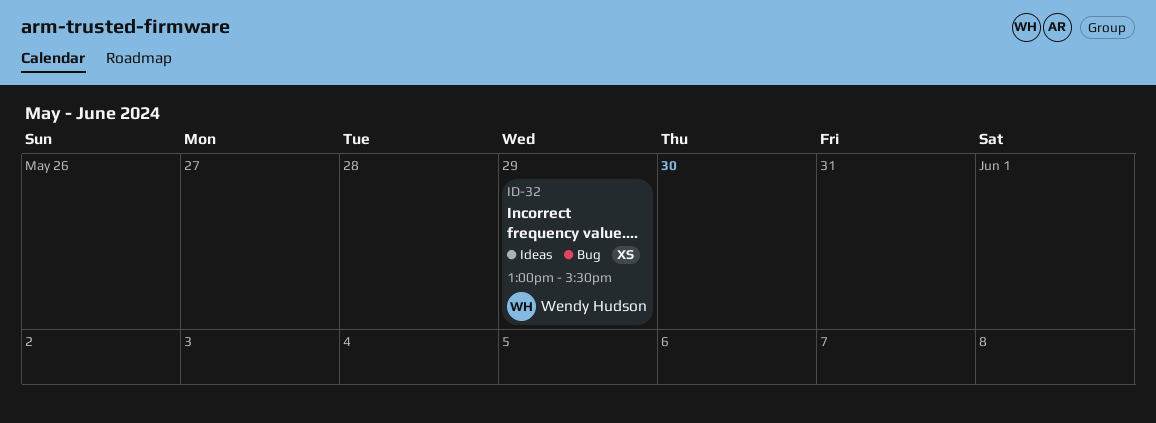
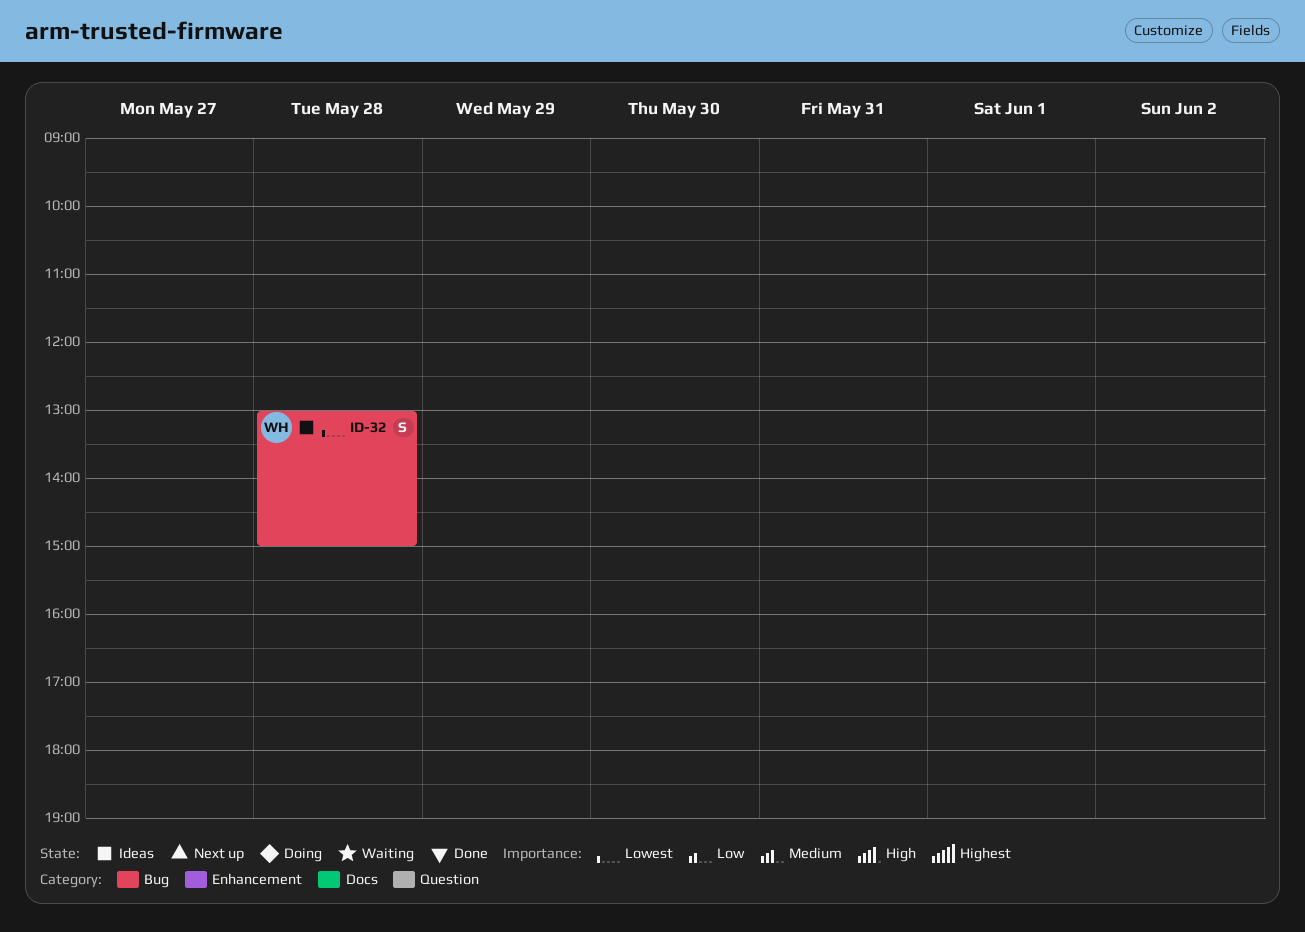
ID-32, estimate: XS -> S
ID-32, day: May 29 -> May 28
ID-32, ends: 15:30 -> 15:00

